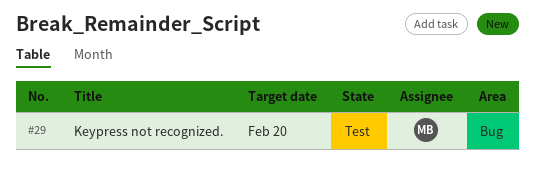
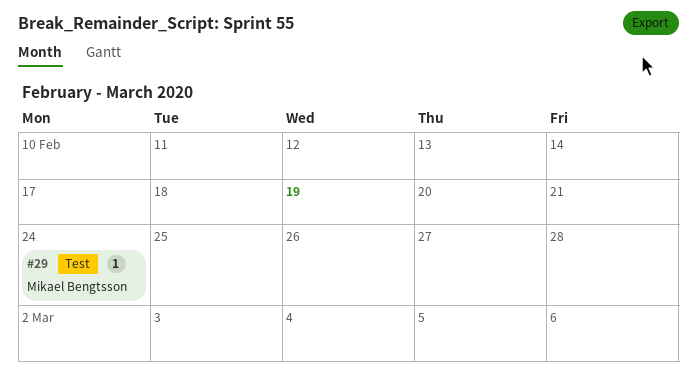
#29, due: Feb 20 -> Feb 24

